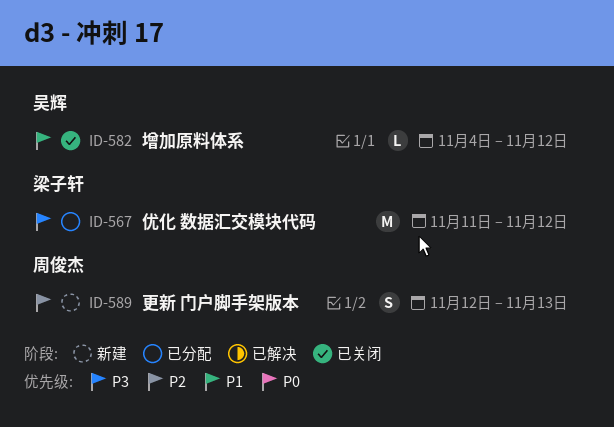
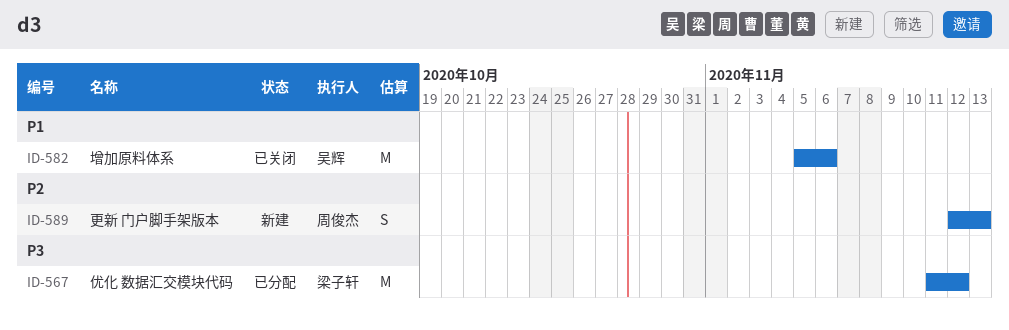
ID-582, estimate: L -> M
ID-582, start: Nov 4 -> Nov 5
ID-582, due: Nov 12 -> Nov 6

